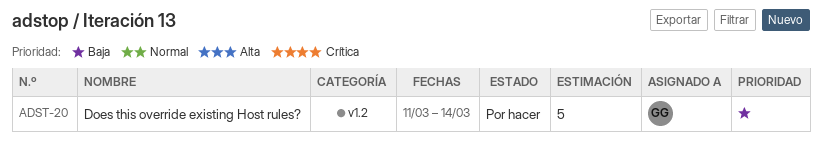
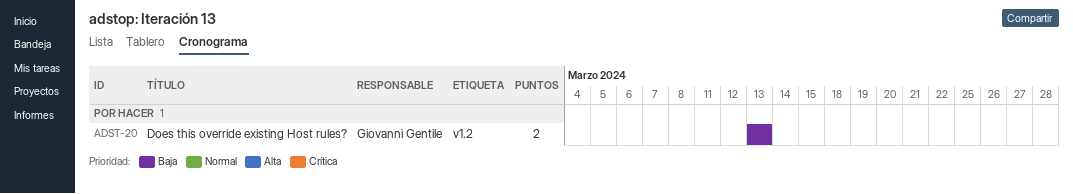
ADST-20, estimate: 5 -> 2
ADST-20, start: Mar 11 -> Mar 13
ADST-20, due: Mar 14 -> Mar 13

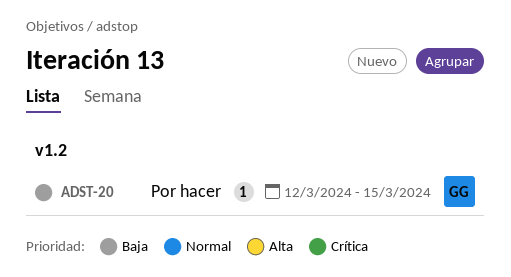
ADST-20, estimate: 2 -> 1
ADST-20, start: Mar 13 -> Mar 12
ADST-20, due: Mar 13 -> Mar 15

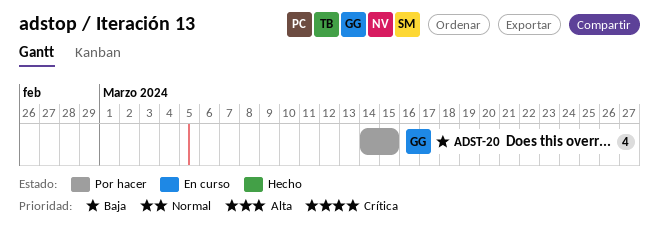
ADST-20, estimate: 1 -> 4
ADST-20, start: Mar 12 -> Mar 14

